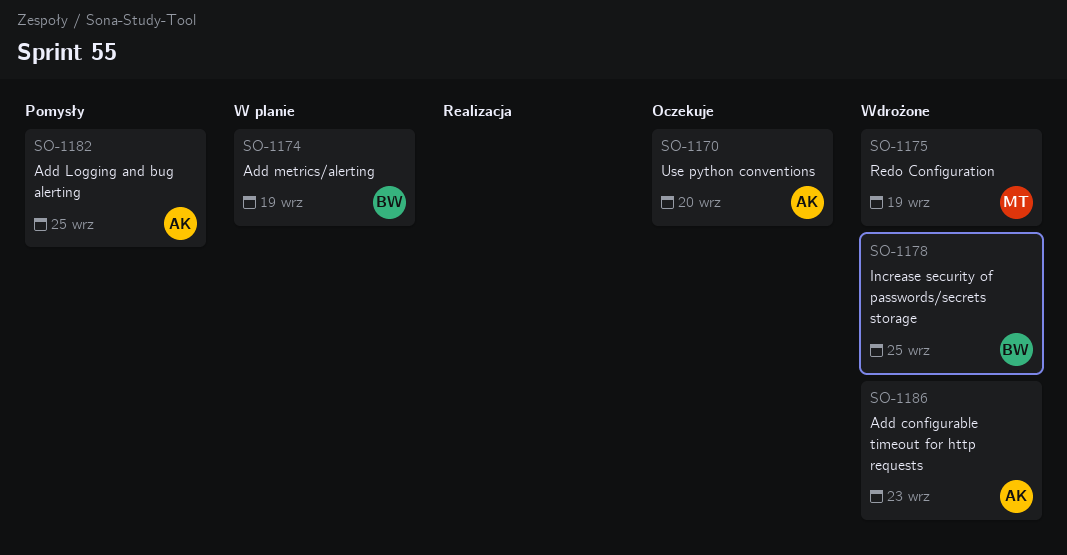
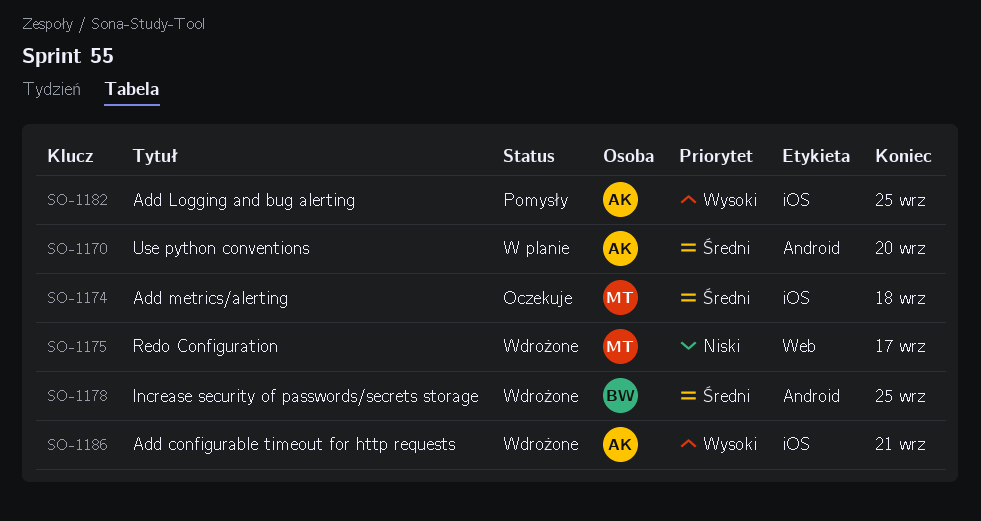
SO-1170, status: Oczekuje -> W planie
SO-1174, status: W planie -> Oczekuje
SO-1174, owner: BW -> MT
SO-1174, due: Sep 19 -> Sep 18
SO-1175, due: Sep 19 -> Sep 17
SO-1186, due: Sep 23 -> Sep 21

